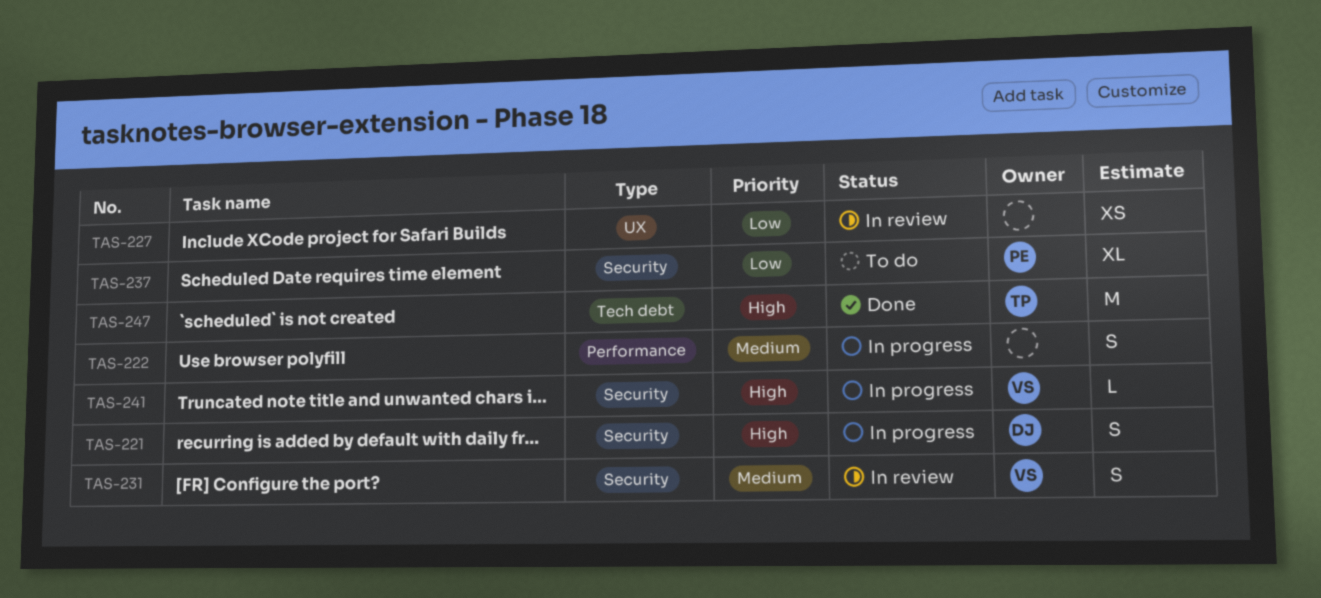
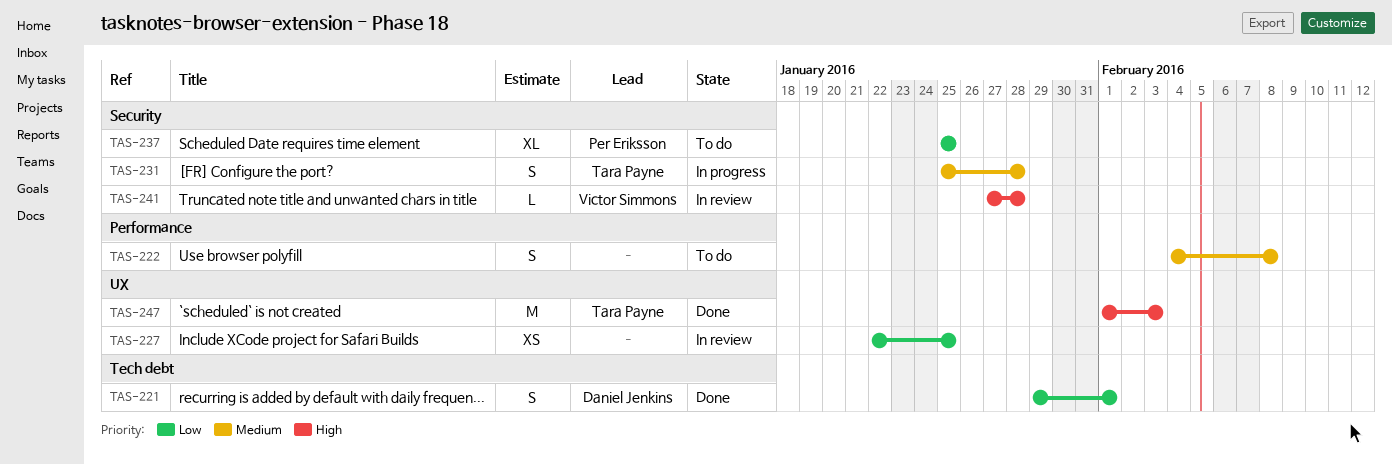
TAS-221, status: In progress -> Done
TAS-221, priority: High -> Low
TAS-221, label: Security -> Tech debt
TAS-222, status: In progress -> To do
TAS-231, status: In review -> In progress
TAS-231, owner: Victor Simmons -> Tara Payne
TAS-241, status: In progress -> In review
TAS-247, label: Tech debt -> UX

